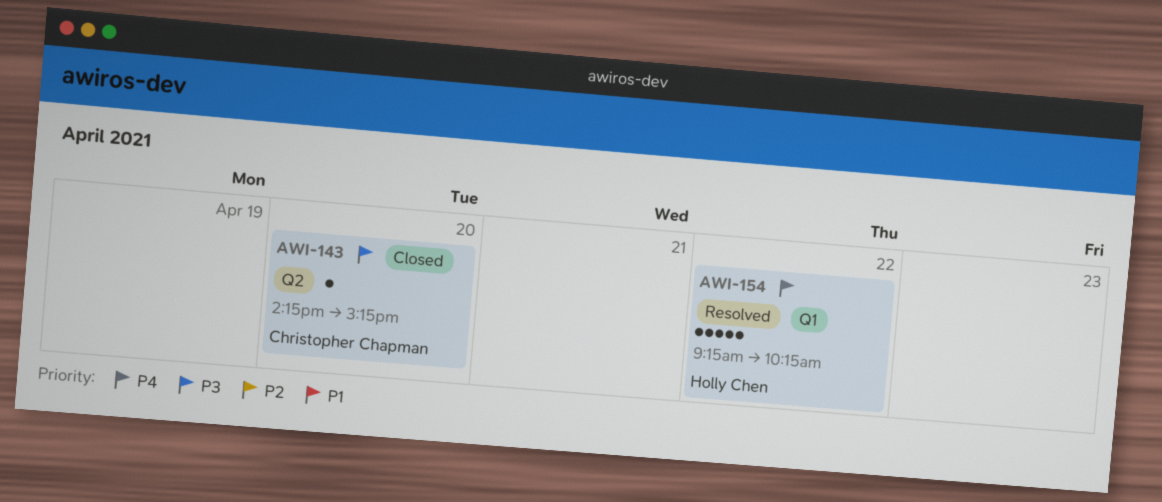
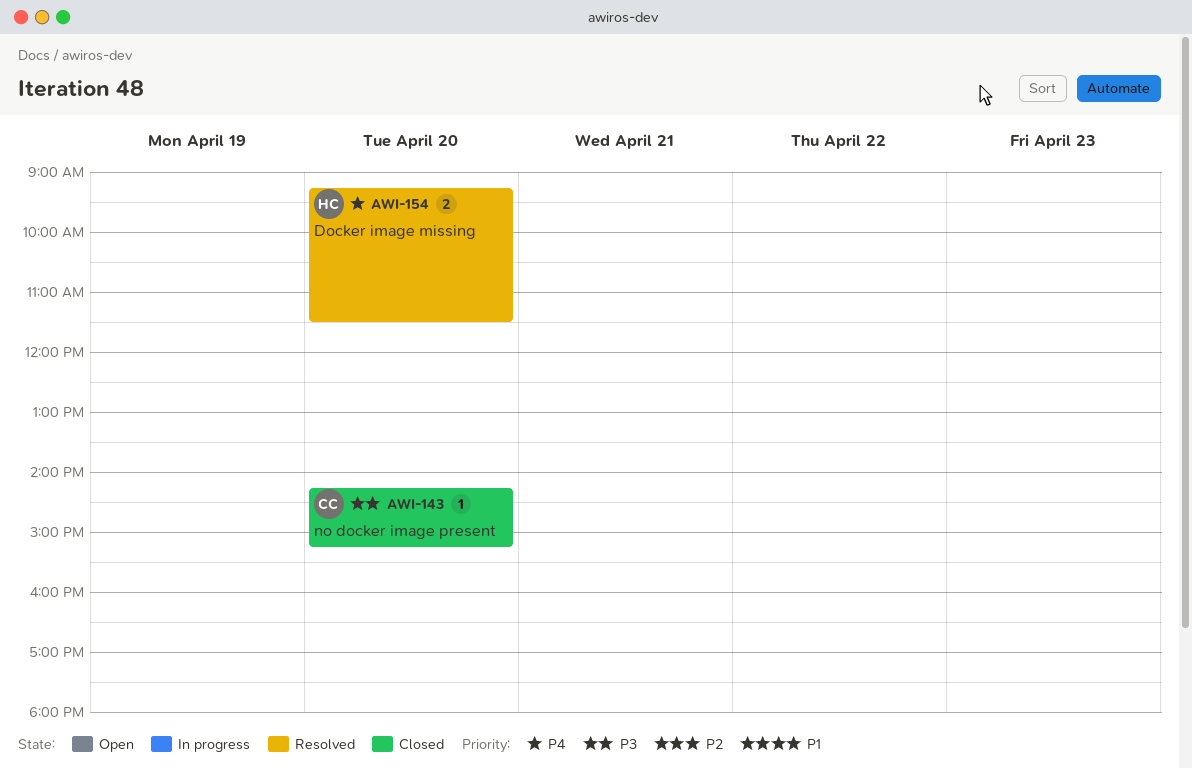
AWI-154, estimate: 5 -> 2
AWI-154, day: Apr 22 -> Apr 20
AWI-154, ends: 10:15 -> 11:30

